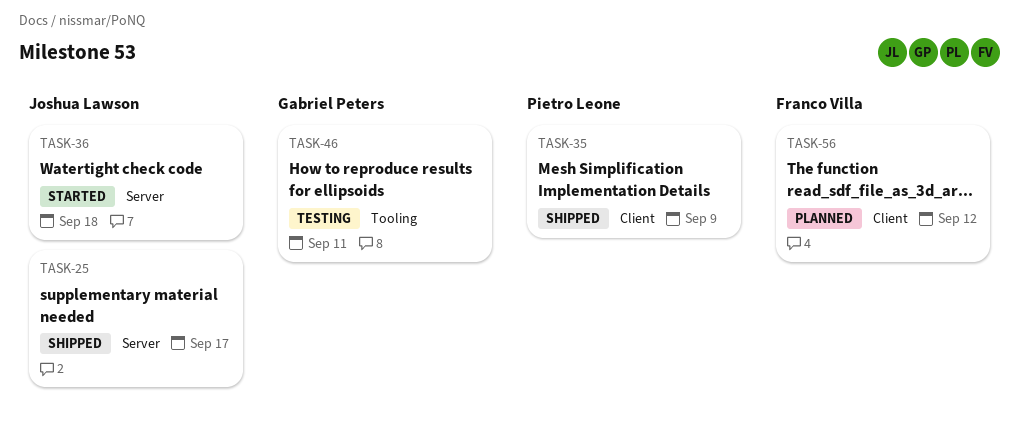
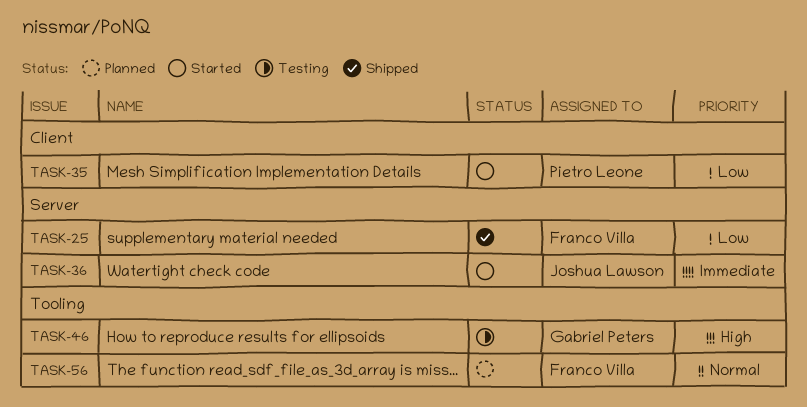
TASK-25, owner: Joshua Lawson -> Franco Villa
TASK-35, status: Shipped -> Started
TASK-56, label: Client -> Tooling

